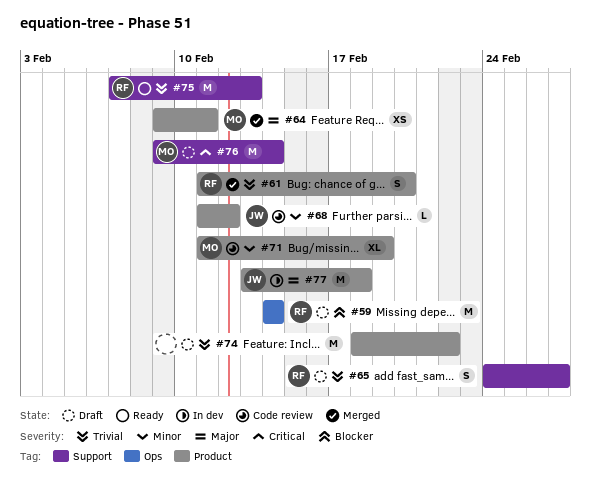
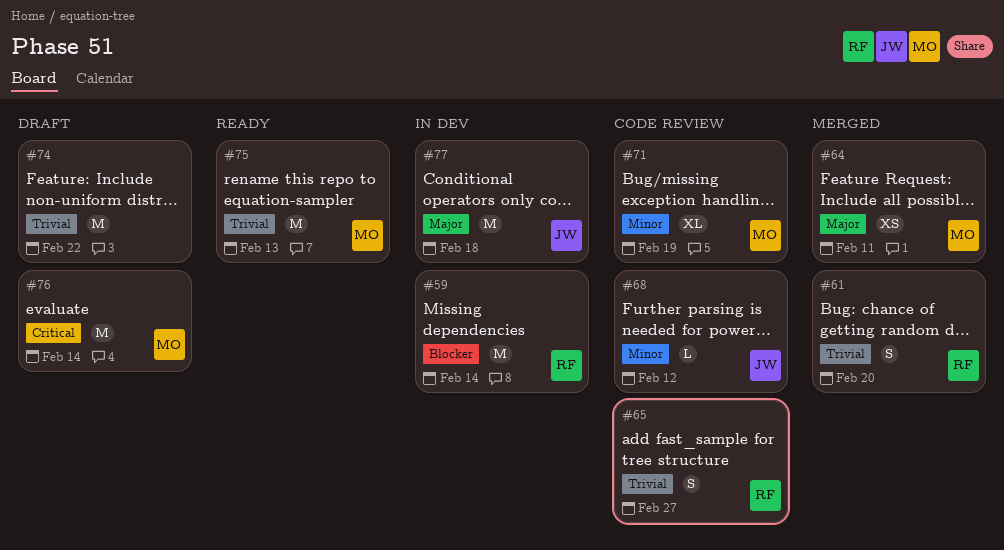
#59, status: Draft -> In dev
#65, status: Draft -> Code review
#75, owner: RF -> MO

